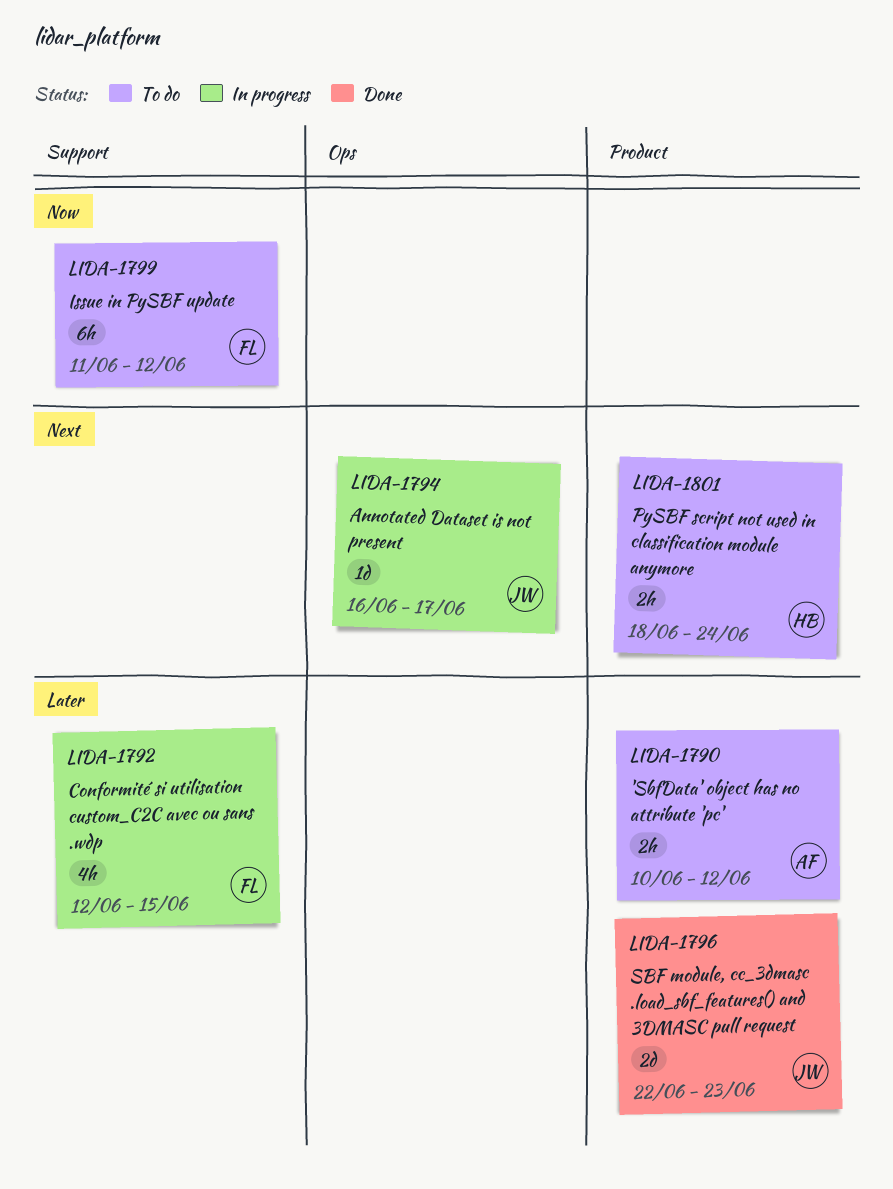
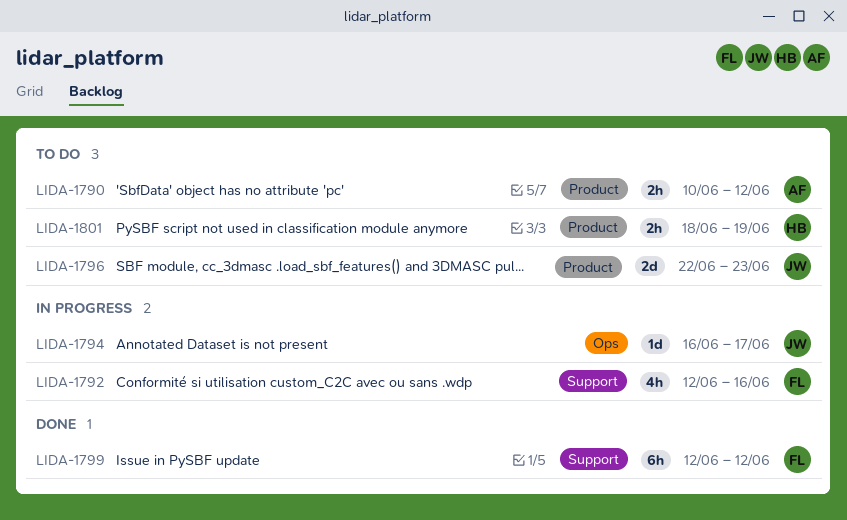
LIDA-1792, due: Jun 15 -> Jun 16
LIDA-1796, status: Done -> To do
LIDA-1799, status: To do -> Done
LIDA-1799, start: Jun 11 -> Jun 12
LIDA-1801, due: Jun 24 -> Jun 19

